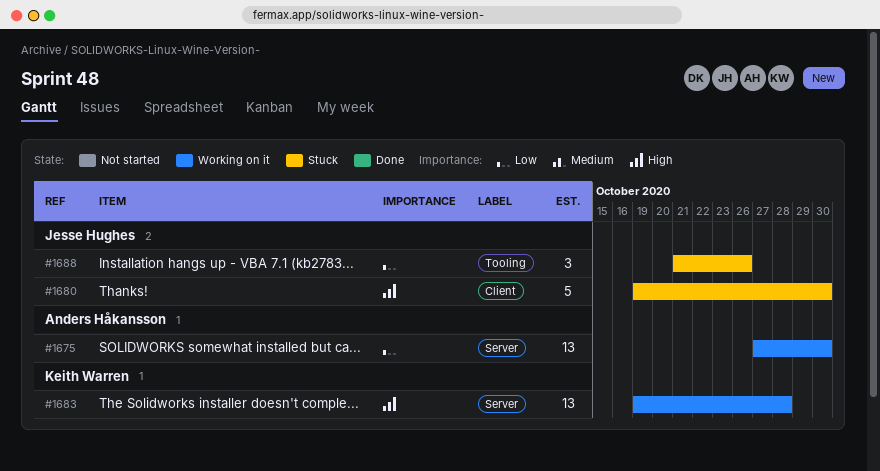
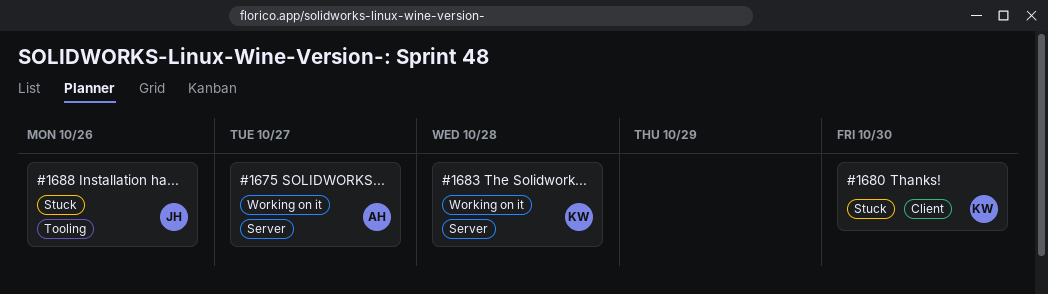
#1675, due: Oct 30 -> Oct 27
#1680, owner: Jesse Hughes -> Keith Warren

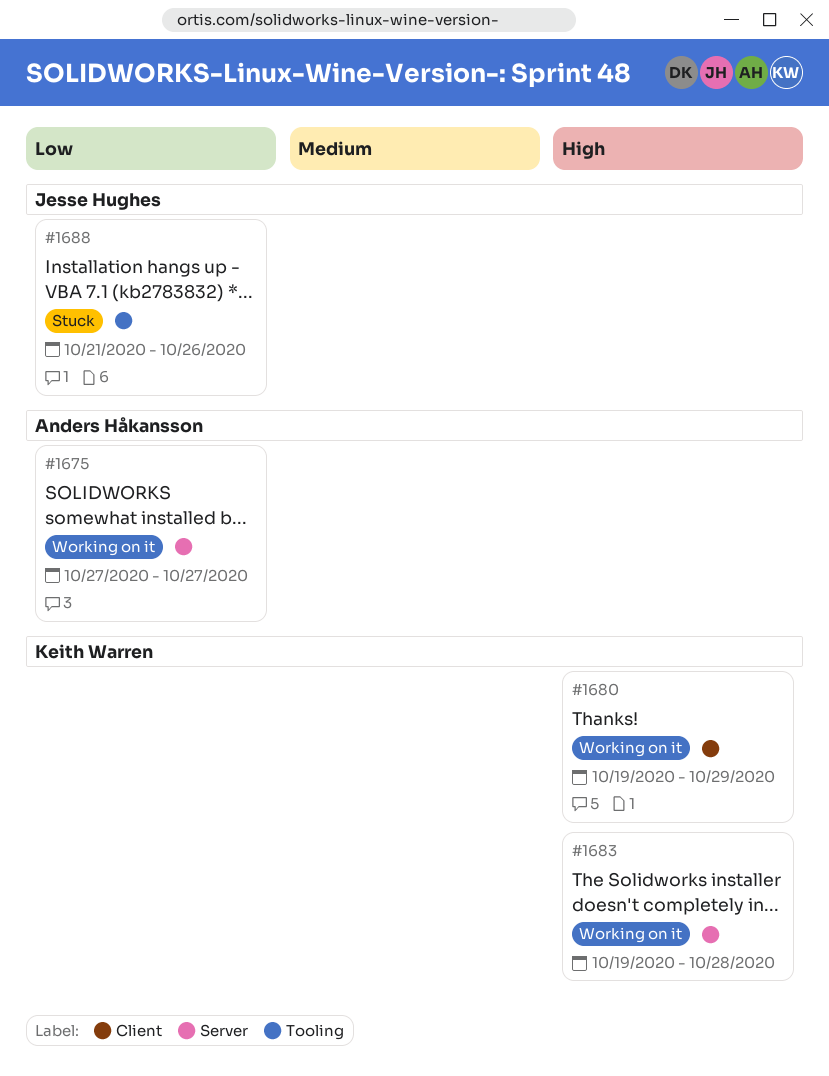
#1680, status: Stuck -> Working on it
#1680, due: Oct 30 -> Oct 29

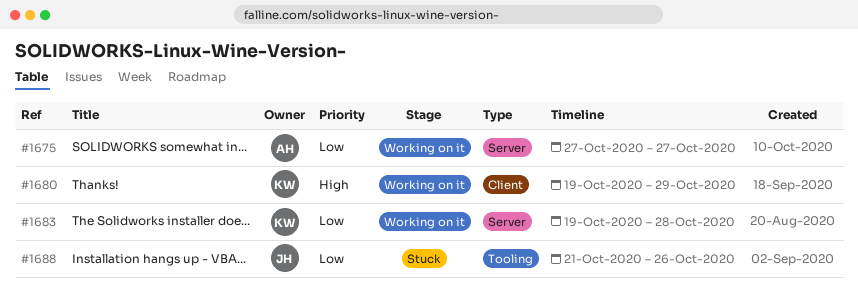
#1683, priority: High -> Low

